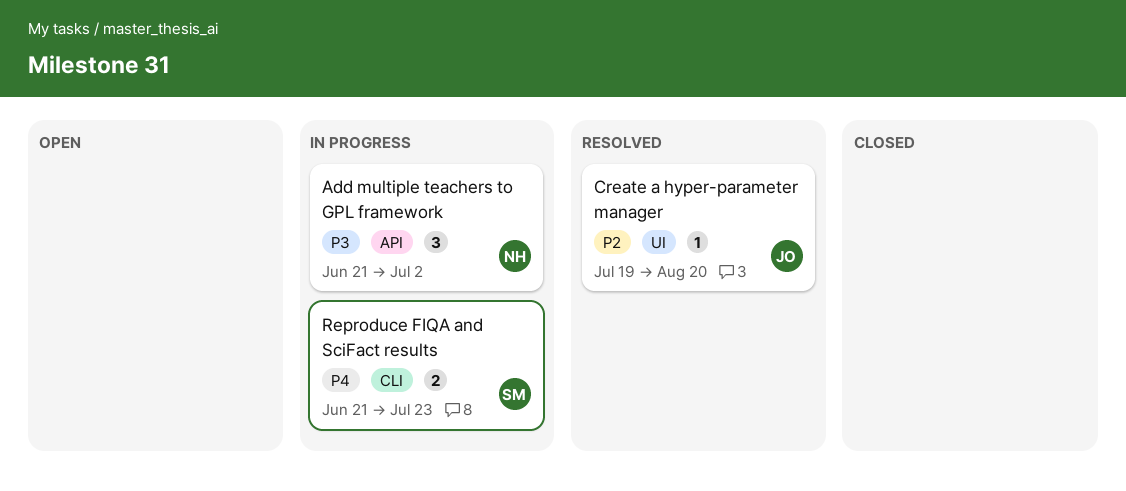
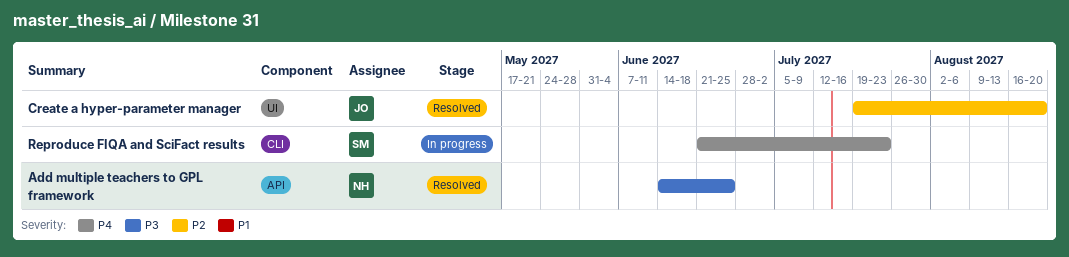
Add multiple teachers to GPL framework, status: In progress -> Resolved
Add multiple teachers to GPL framework, start: Jun 21 -> Jun 14
Add multiple teachers to GPL framework, due: Jul 2 -> Jun 25

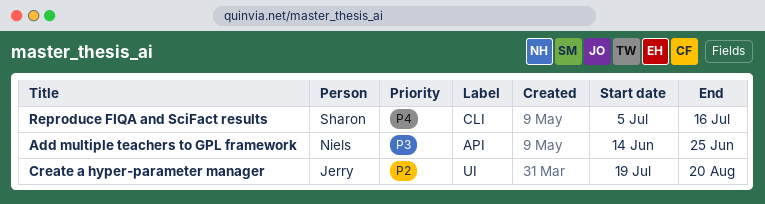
Reproduce FIQA and SciFact results, start: Jun 21 -> Jul 5
Reproduce FIQA and SciFact results, due: Jul 23 -> Jul 16

